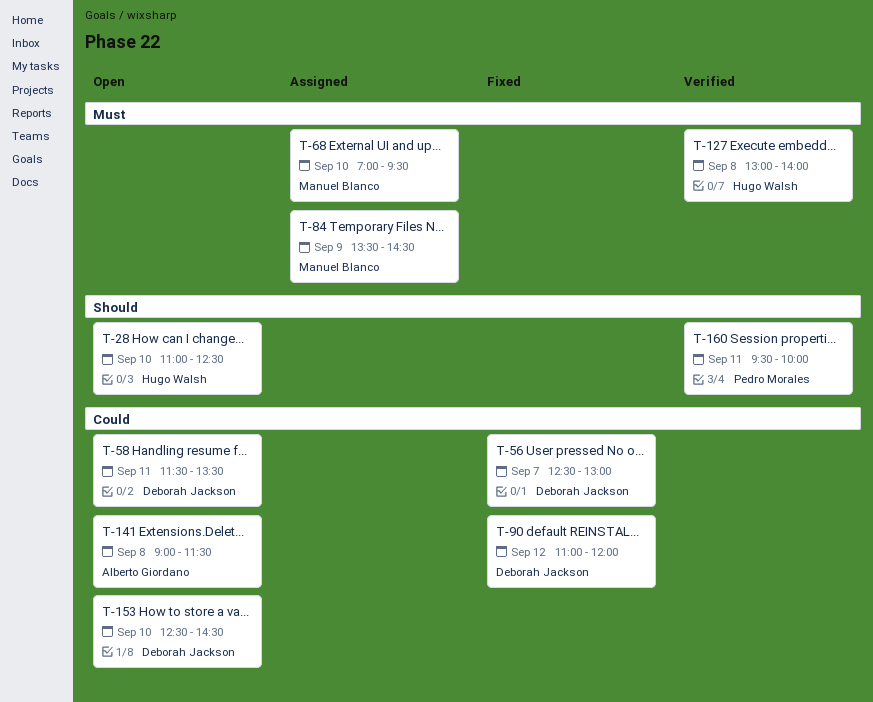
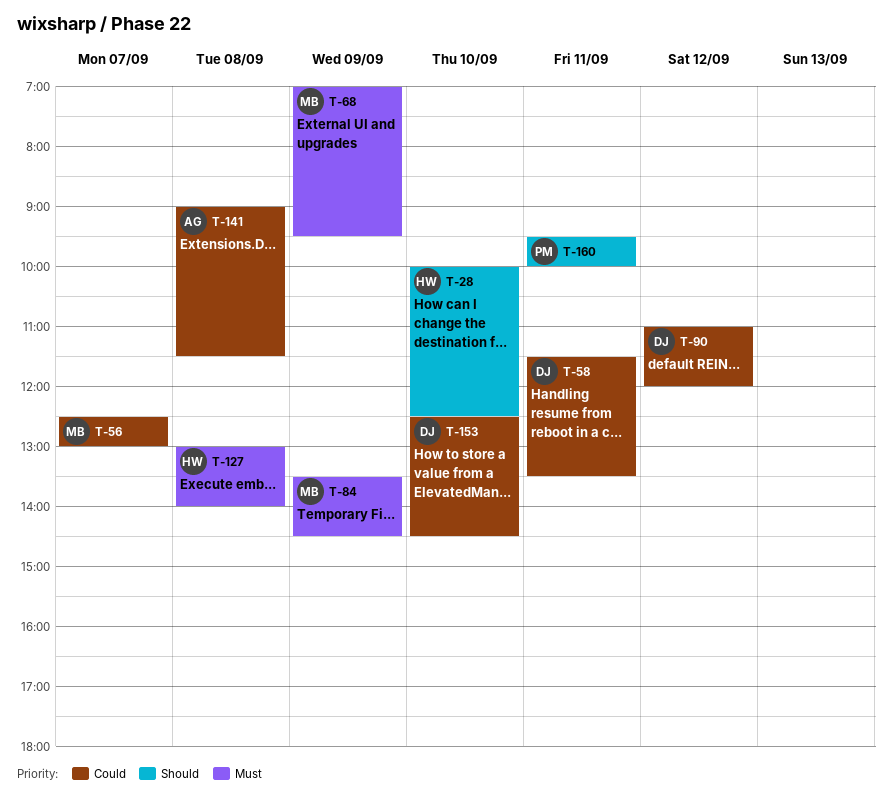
T-28, begins: 11:00 -> 10:00
T-56, owner: Deborah Jackson -> Manuel Blanco
T-68, day: Sep 10 -> Sep 9

